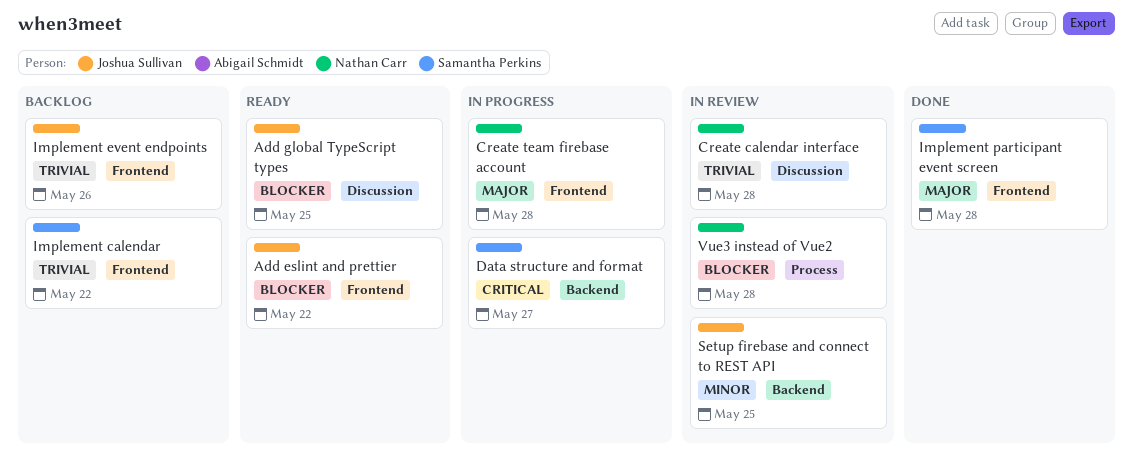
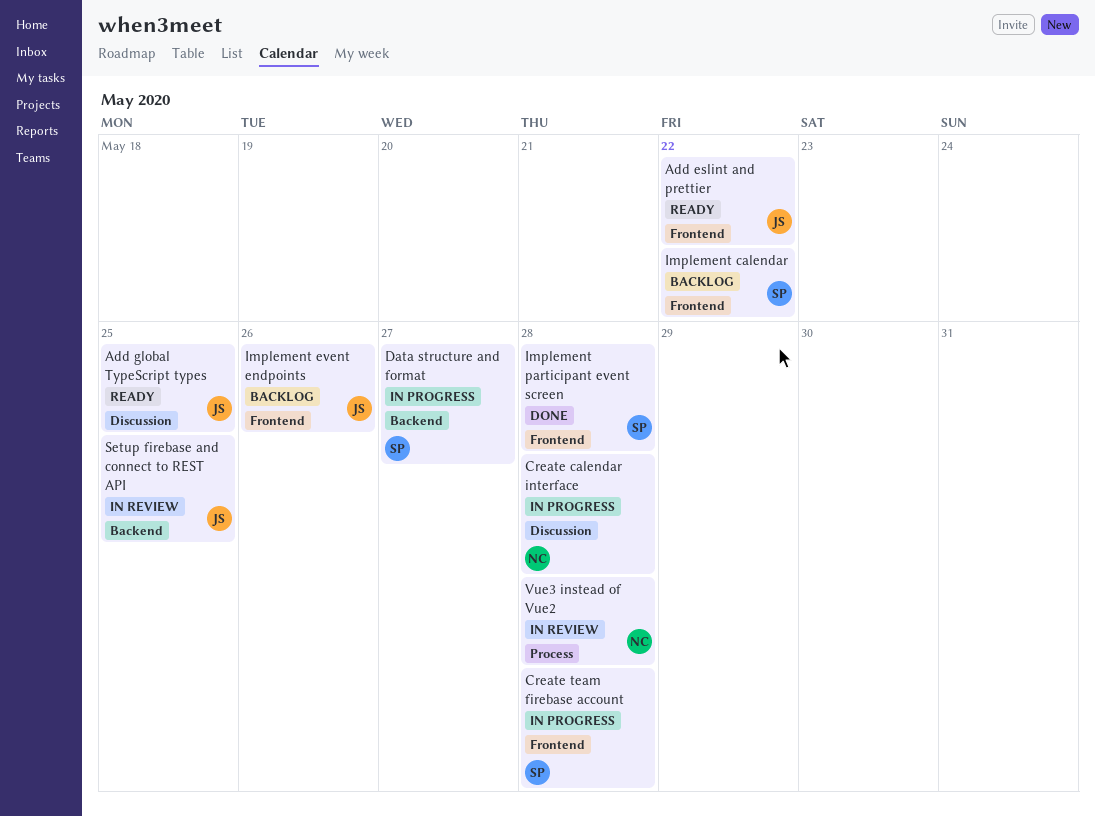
Create calendar interface, status: In review -> In progress
Create team firebase account, owner: Nathan Carr -> Samantha Perkins

